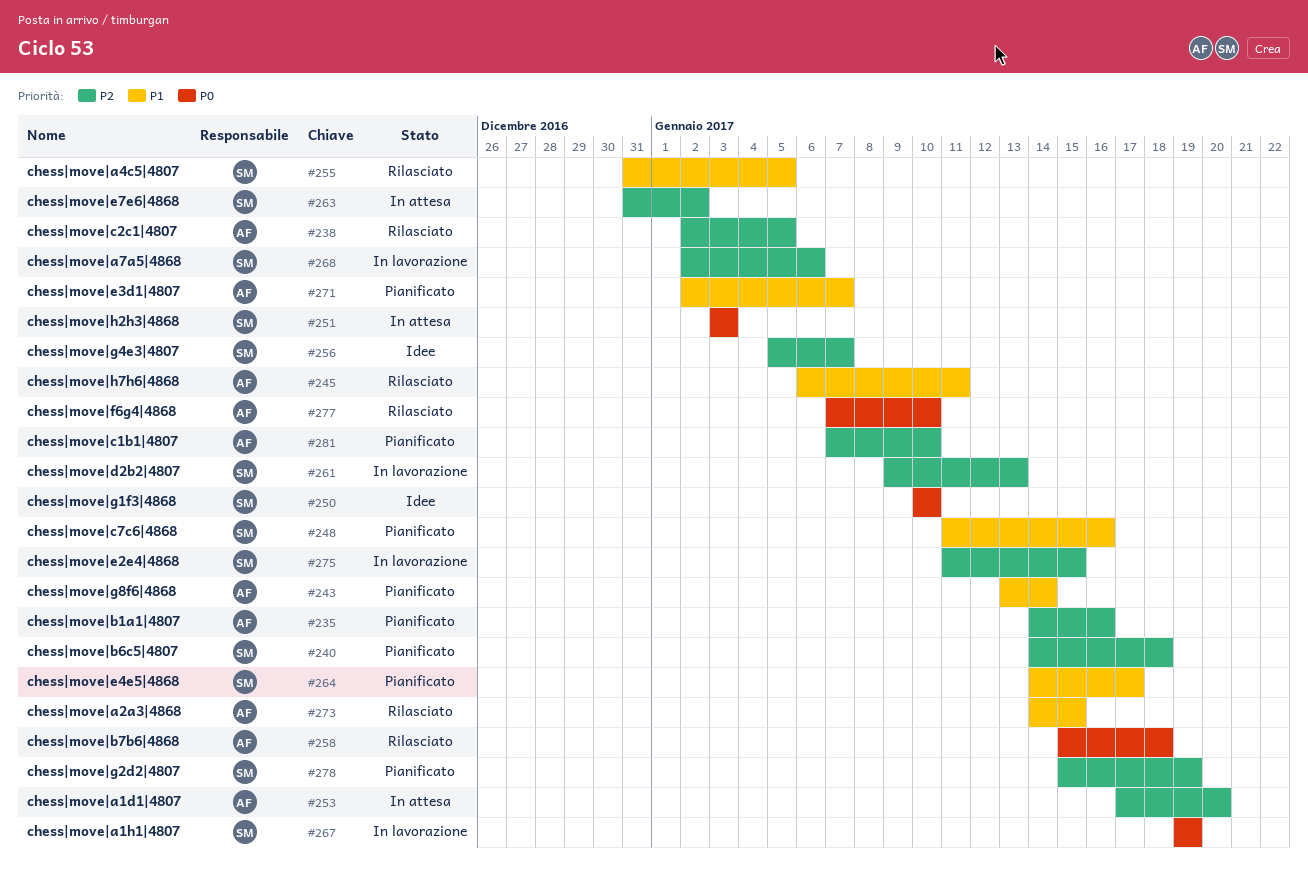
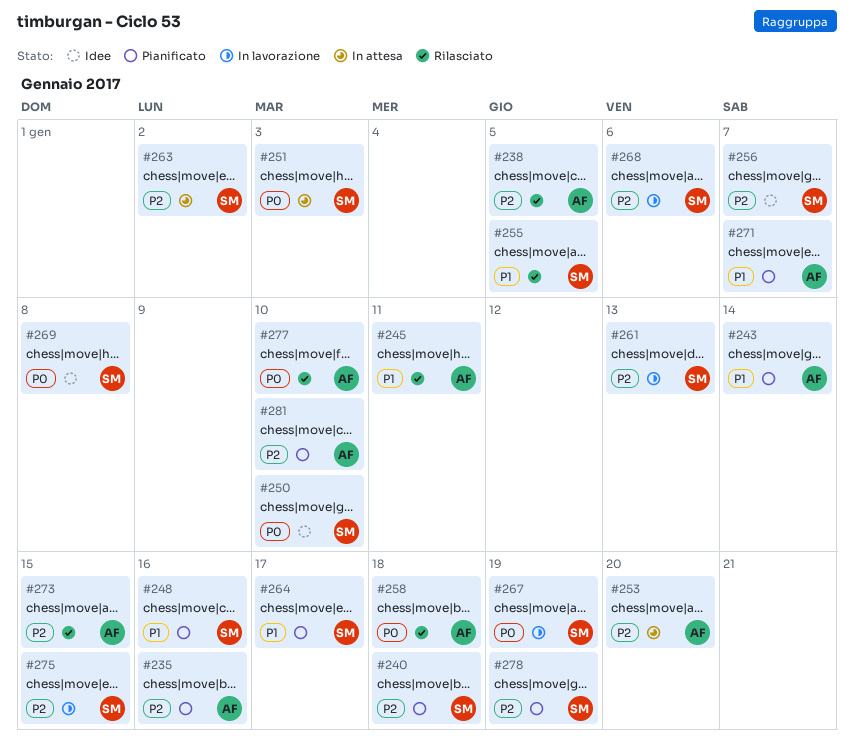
#269: none -> present
#273, priority: P1 -> P2

